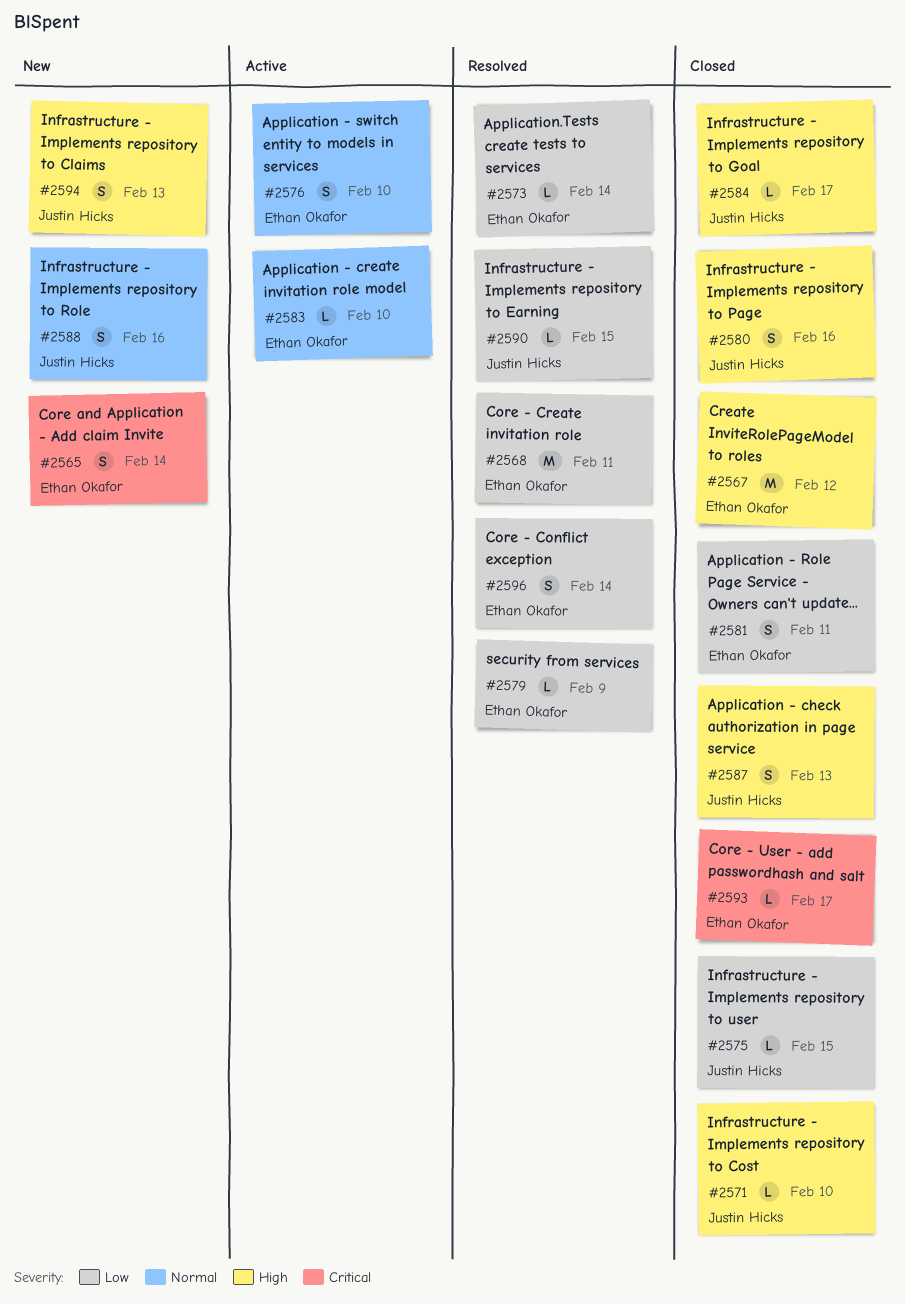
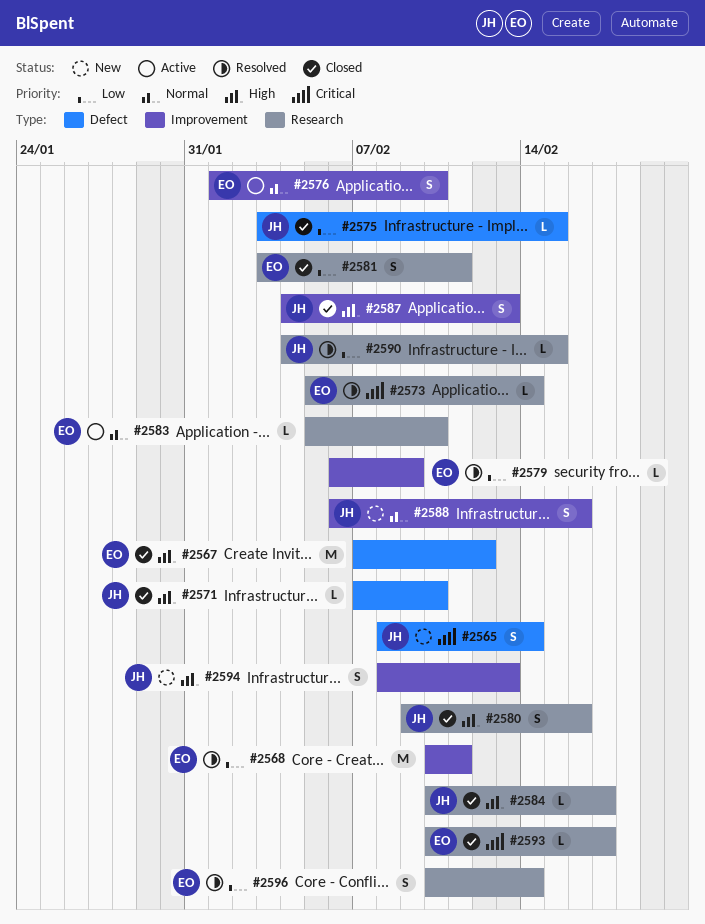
#2565, owner: Ethan Okafor -> Justin Hicks
#2573, priority: Low -> Critical

